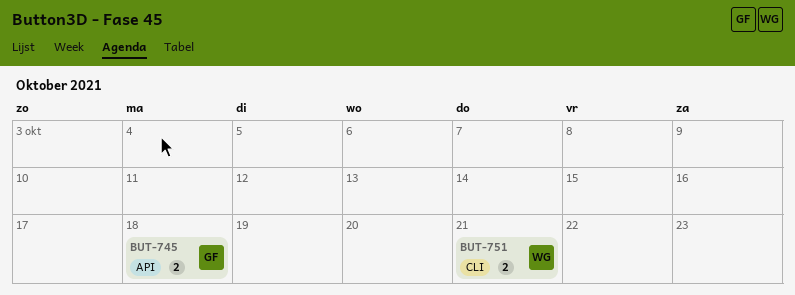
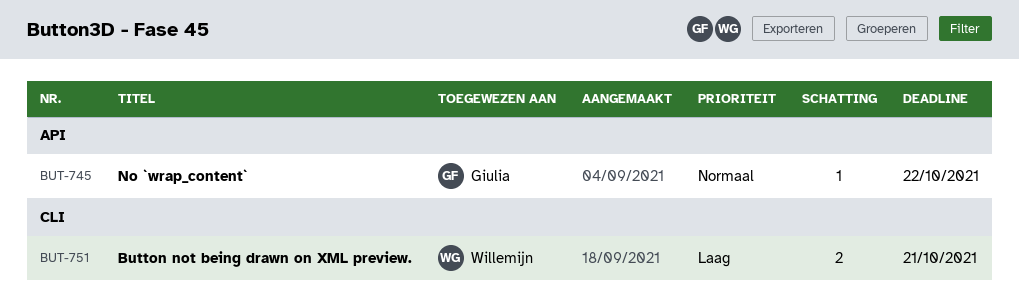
BUT-745, estimate: 2 -> 1
BUT-745, due: Oct 18 -> Oct 22

